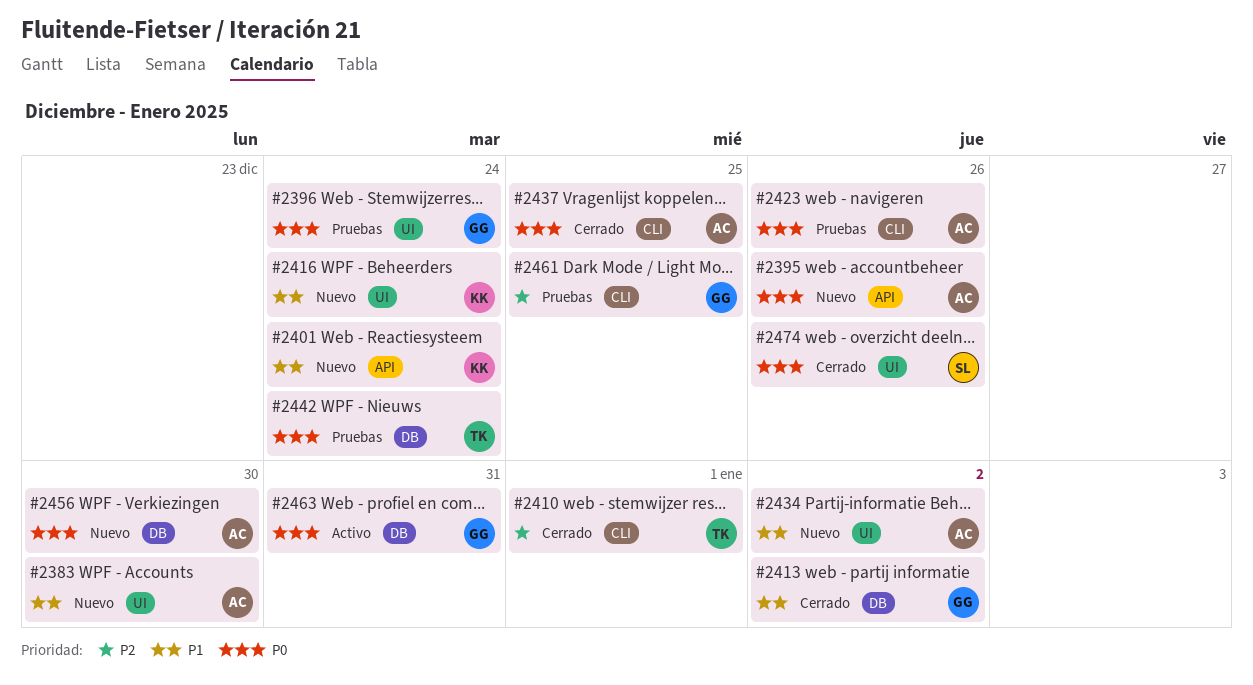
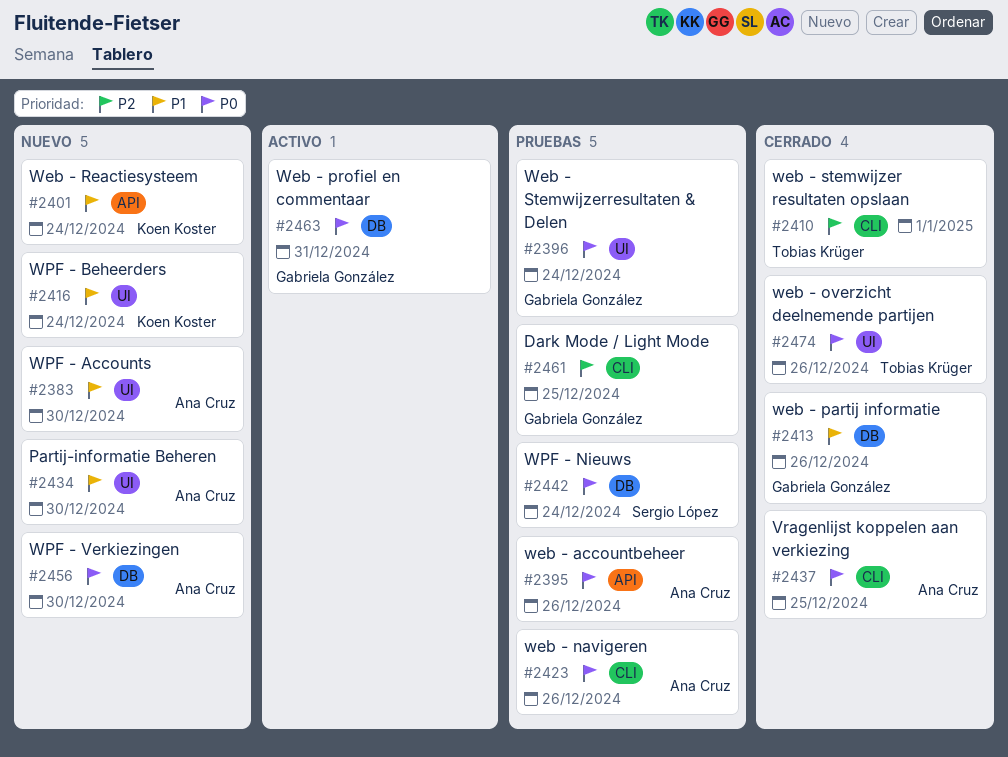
#2395, status: Nuevo -> Pruebas
#2413, due: Jan 2 -> Dec 26
#2434, due: Jan 2 -> Dec 30
#2442, owner: Tobias Krüger -> Sergio López
#2474, owner: Sergio López -> Tobias Krüger

